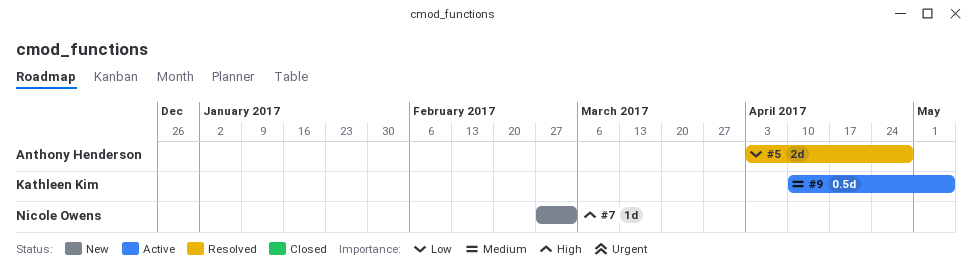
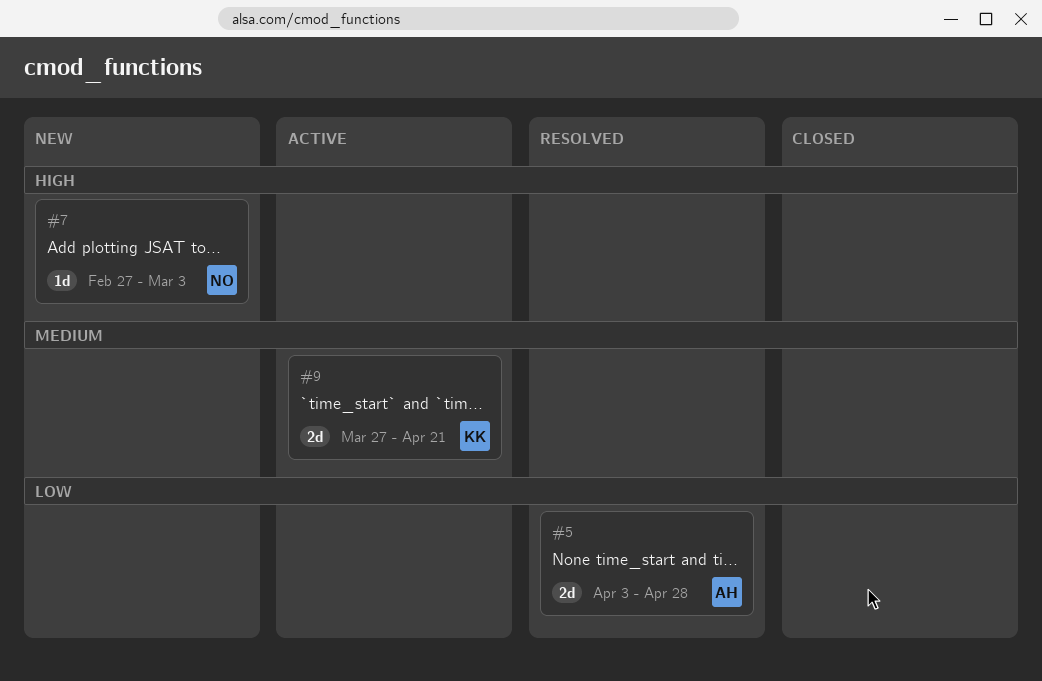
#9, estimate: 0.5d -> 2d
#9, start: Apr 10 -> Mar 27
#9, due: May 5 -> Apr 21

